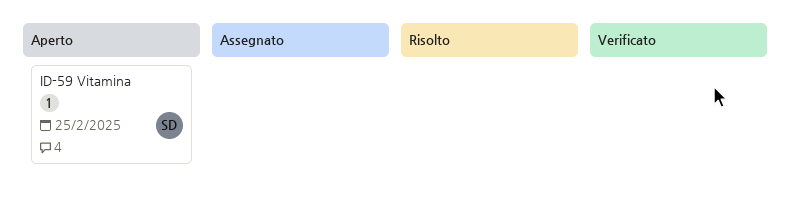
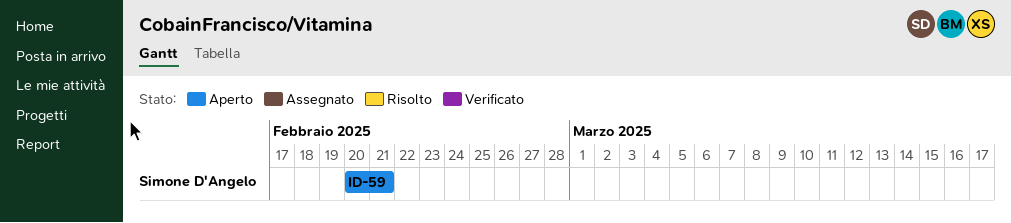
ID-59, due: Feb 25 -> Feb 21

